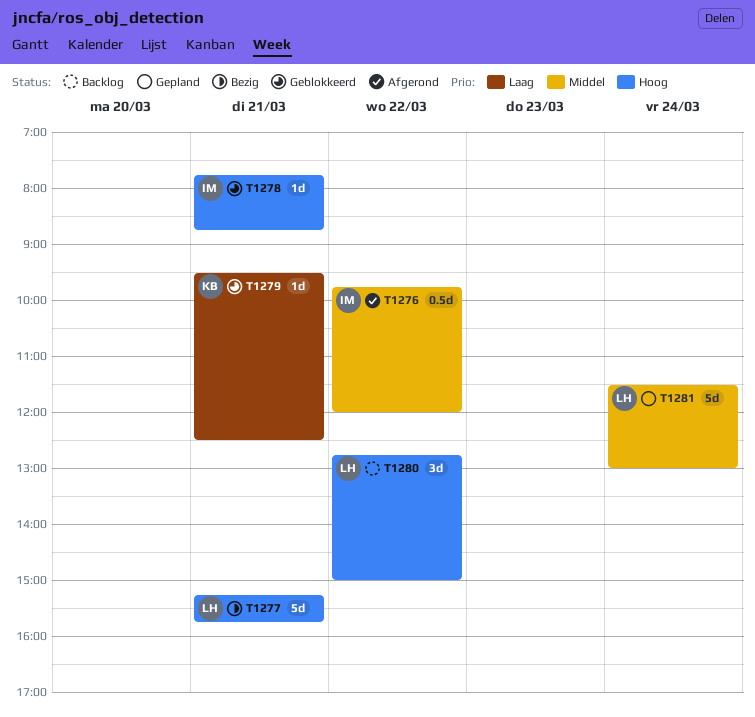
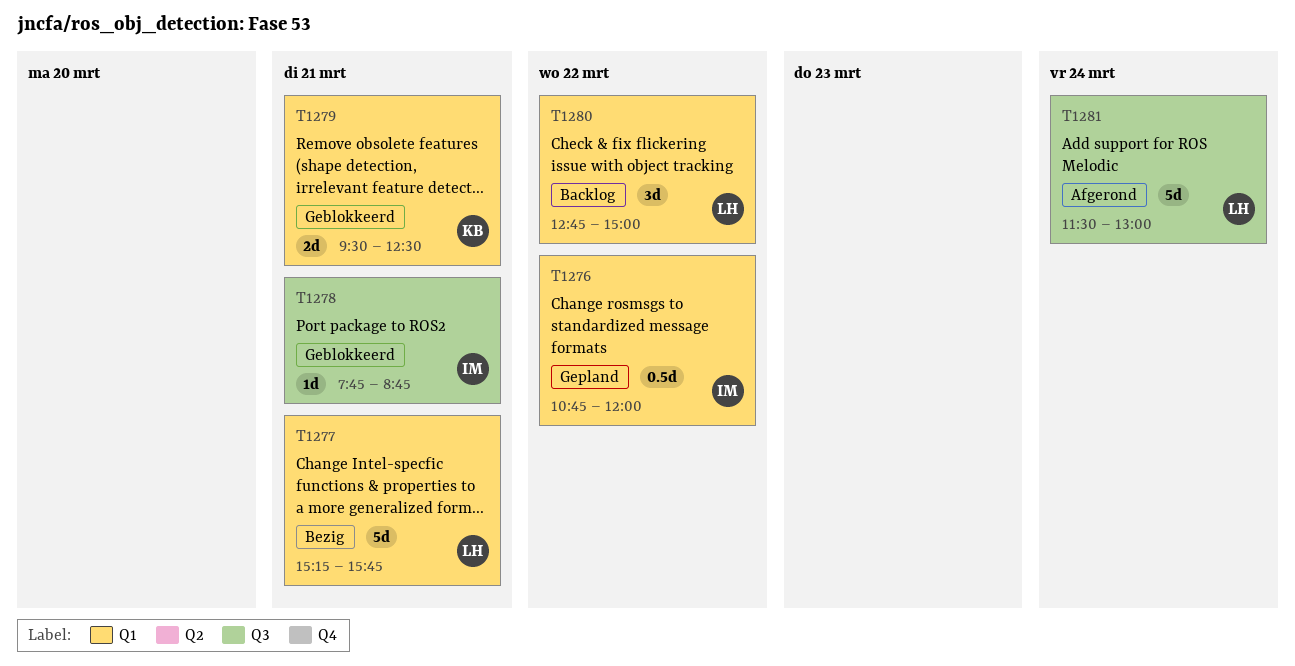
T1276, status: Afgerond -> Gepland
T1276, begins: 09:45 -> 10:45
T1279, estimate: 1d -> 2d
T1281, status: Gepland -> Afgerond

